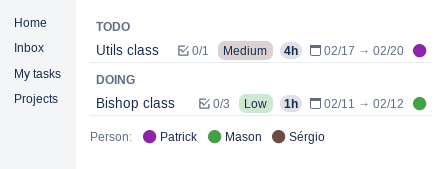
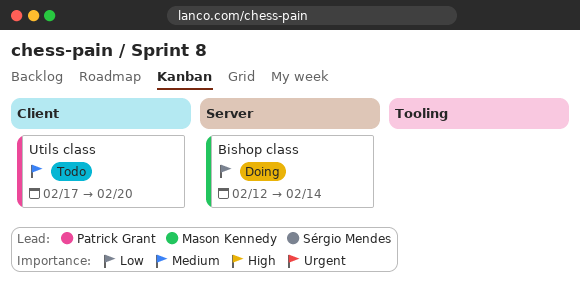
Bishop class, start: Feb 11 -> Feb 12
Bishop class, due: Feb 12 -> Feb 14

